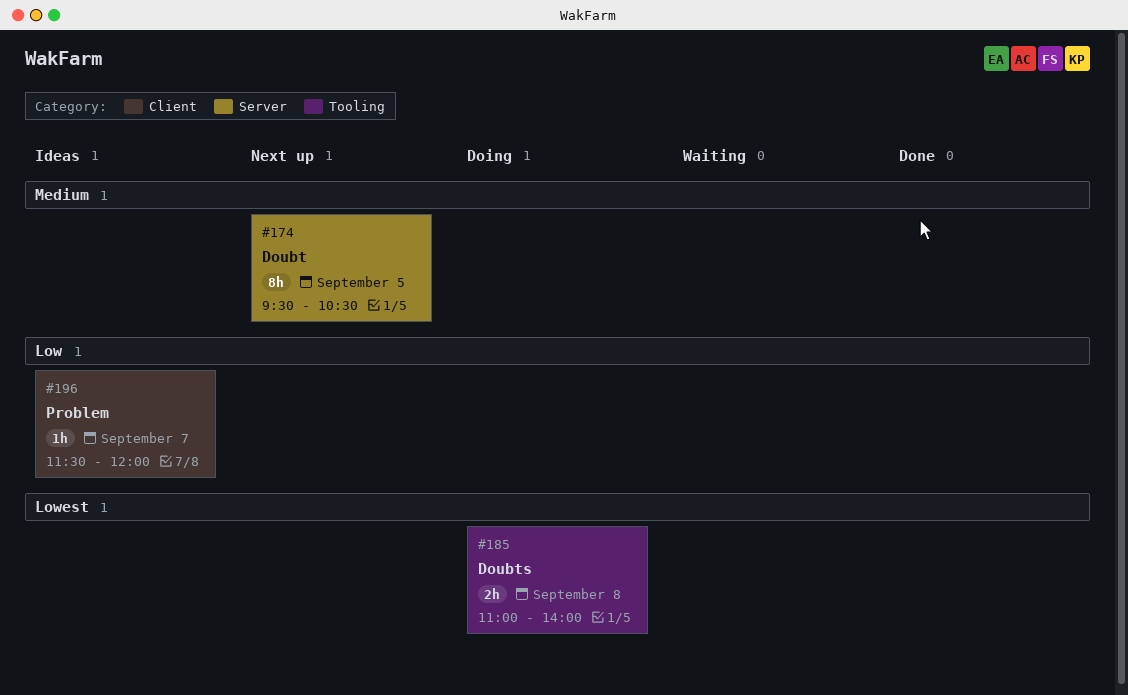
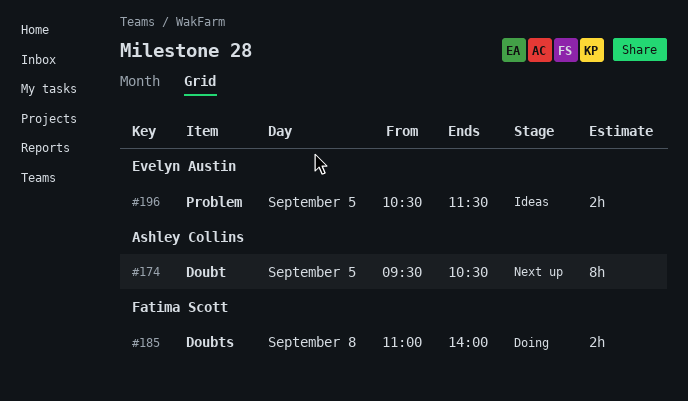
#196, estimate: 1h -> 2h
#196, day: Sep 7 -> Sep 5
#196, begins: 11:30 -> 10:30
#196, ends: 12:00 -> 11:30

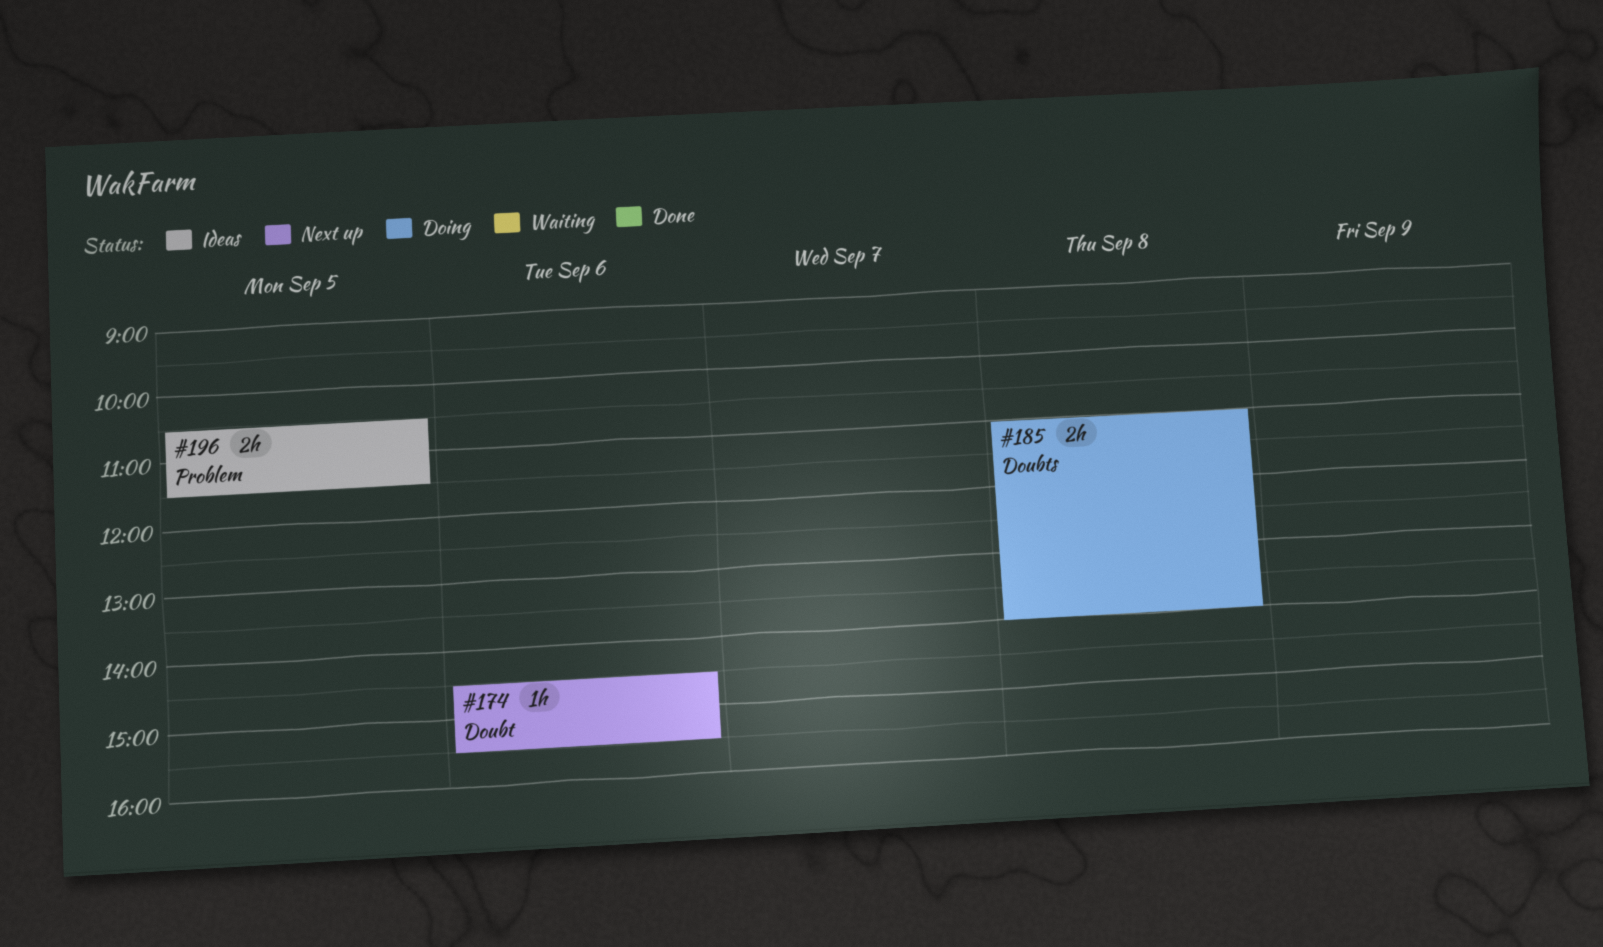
#174, estimate: 8h -> 1h
#174, day: Sep 5 -> Sep 6
#174, begins: 09:30 -> 14:30
#174, ends: 10:30 -> 15:30

